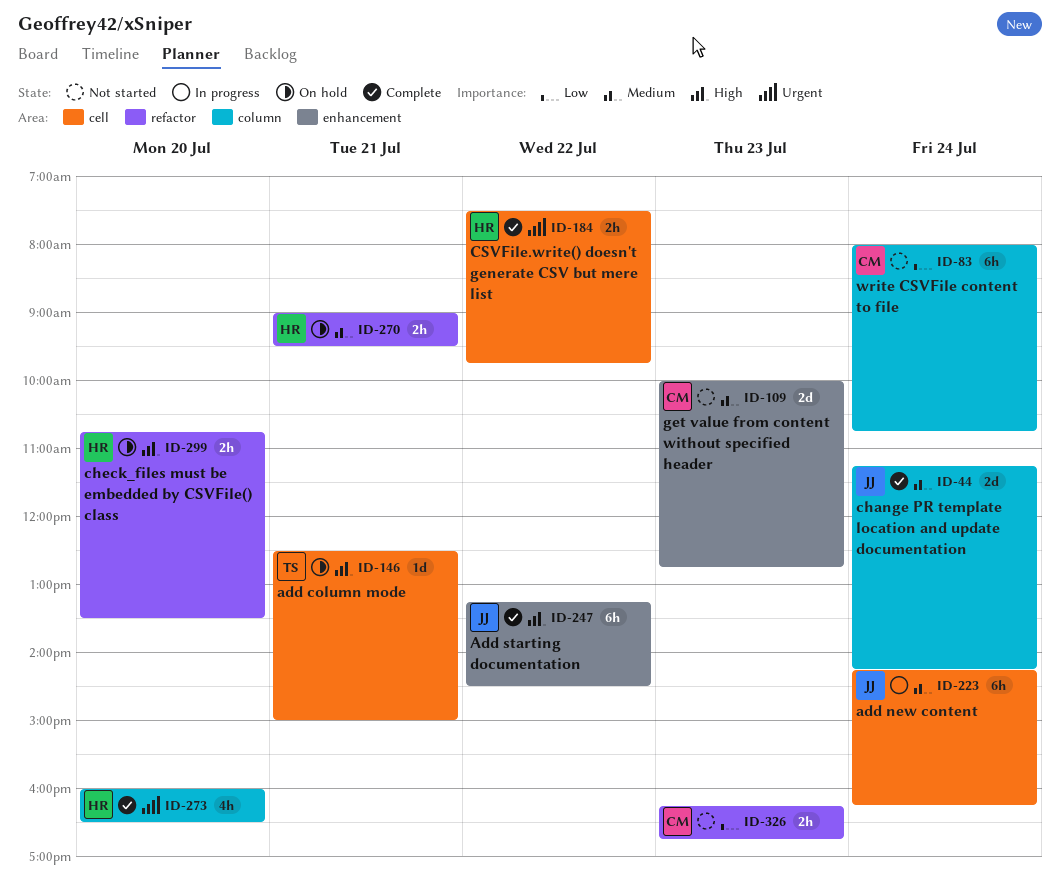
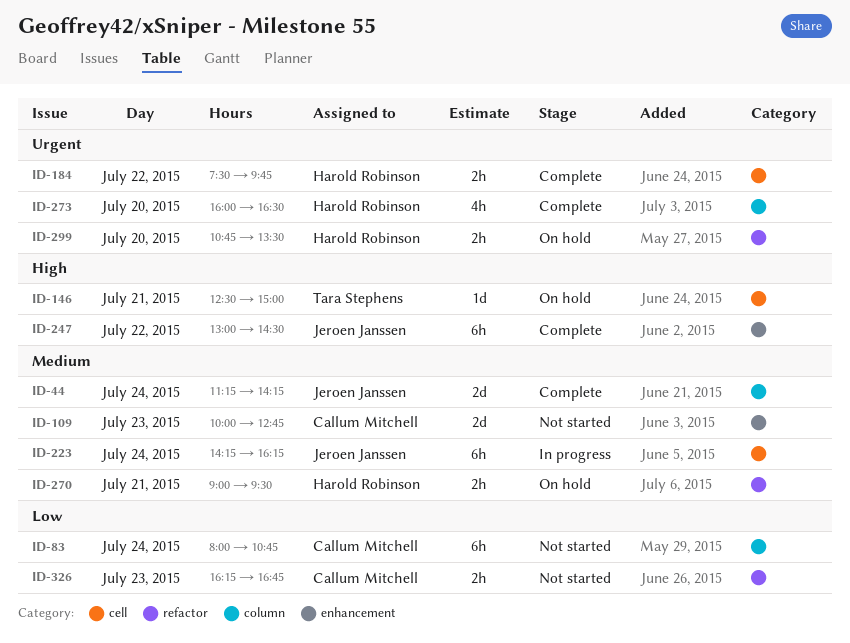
ID-247, begins: 13:15 -> 13:00
ID-299, priority: High -> Urgent

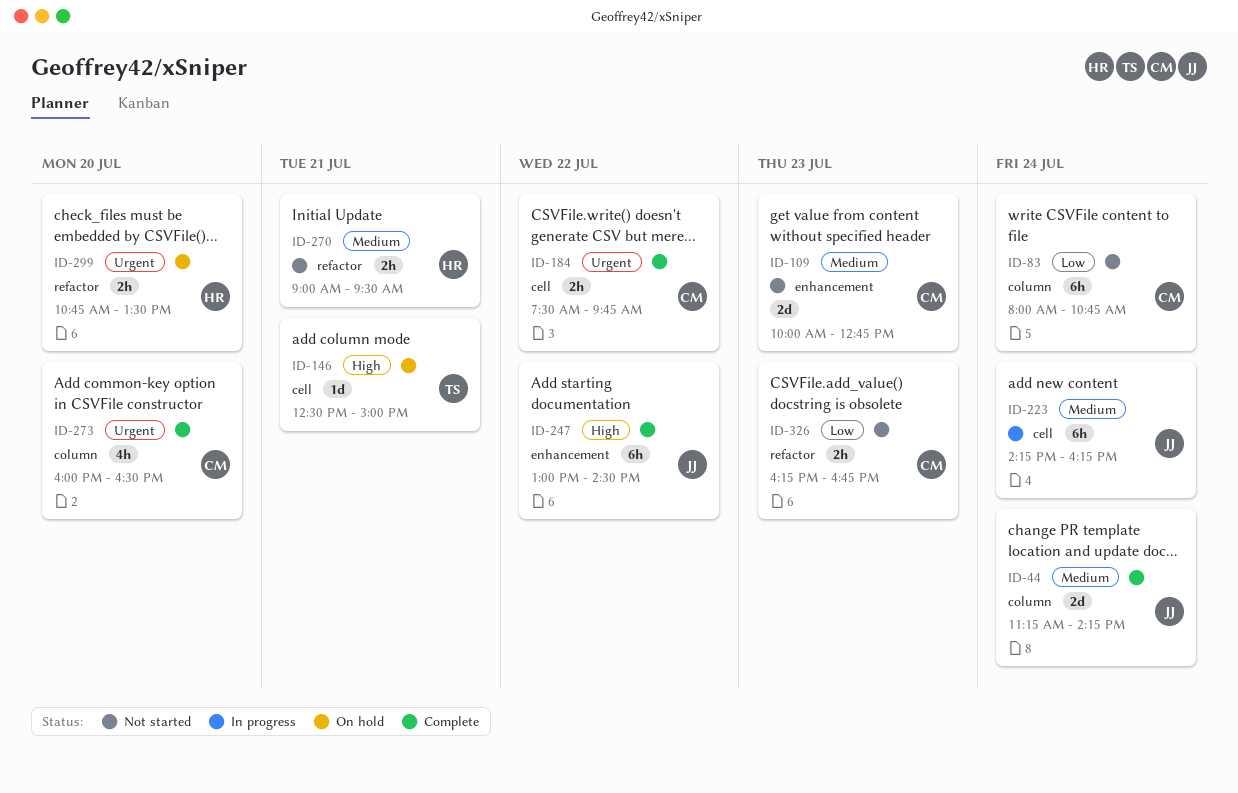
ID-184, owner: Harold Robinson -> Callum Mitchell
ID-270, status: On hold -> Not started
ID-273, owner: Harold Robinson -> Callum Mitchell

